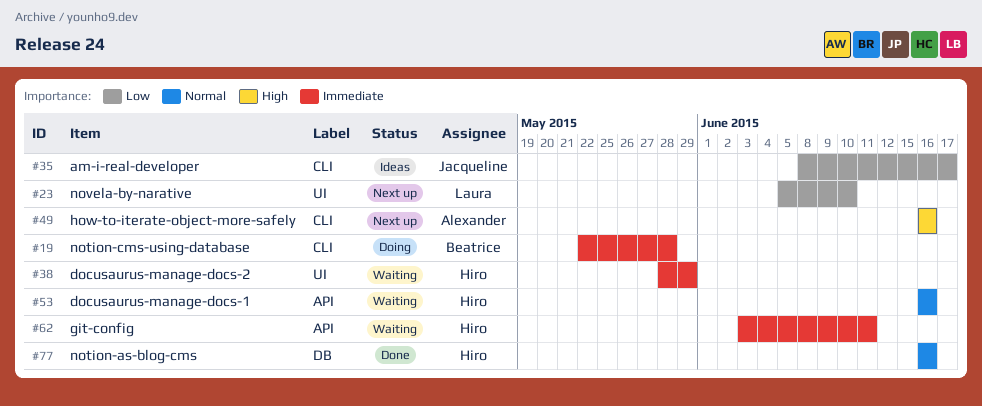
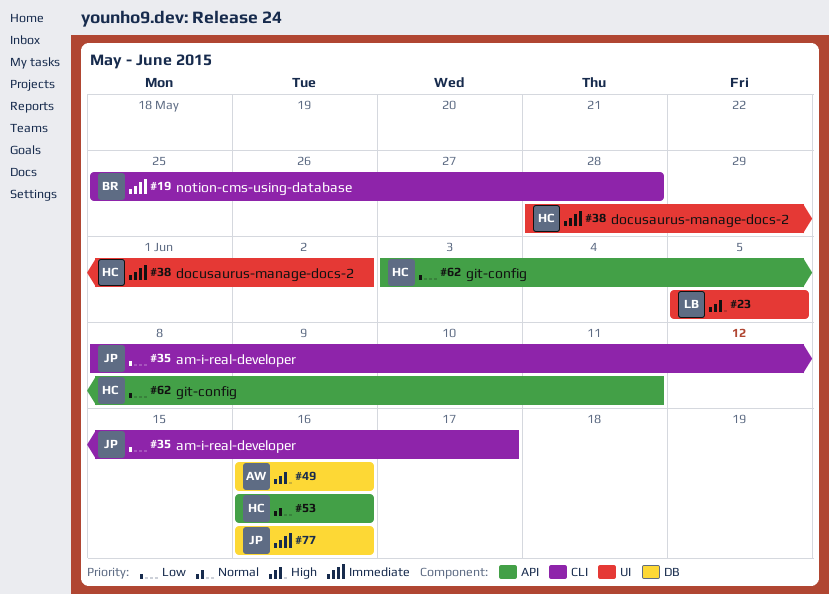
#19, start: May 22 -> May 25
#23, priority: Low -> High
#23, due: Jun 10 -> Jun 5
#38, due: May 29 -> Jun 2
#49, label: CLI -> DB
#62, priority: Immediate -> Low
#77, owner: Hiro -> Jacqueline
#77, priority: Normal -> Immediate

